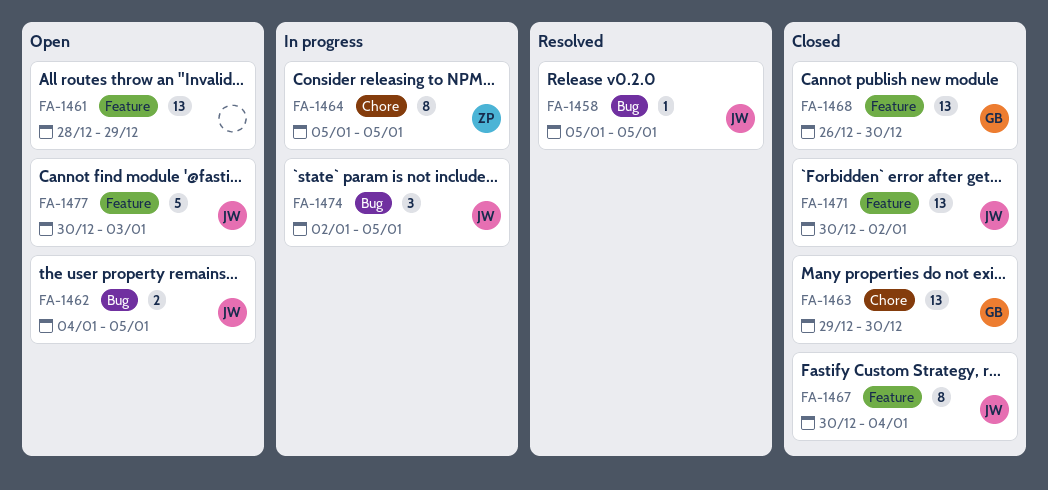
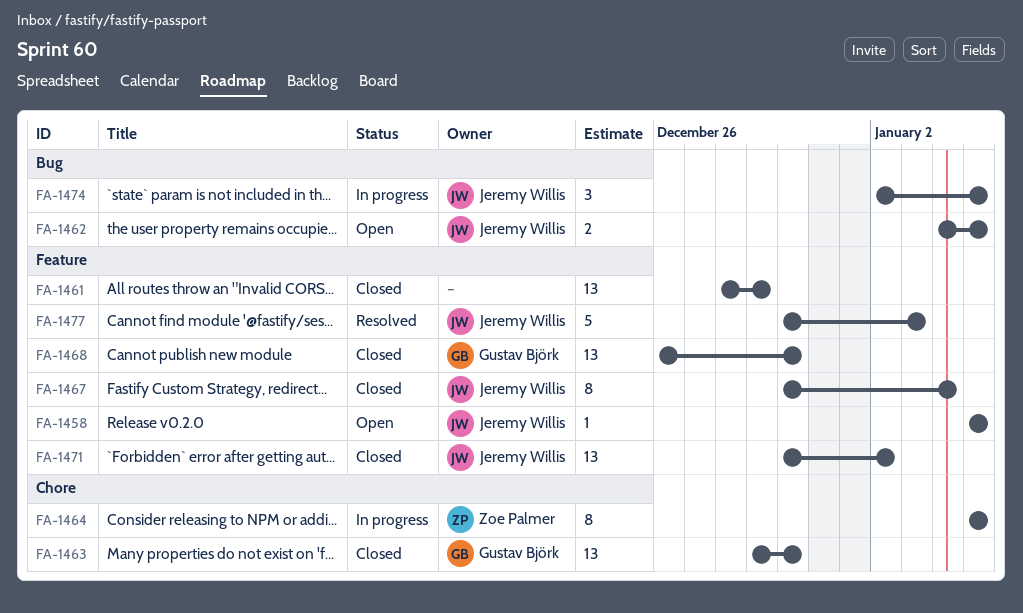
FA-1458, status: Resolved -> Open
FA-1458, label: Bug -> Feature
FA-1461, status: Open -> Closed
FA-1477, status: Open -> Resolved

